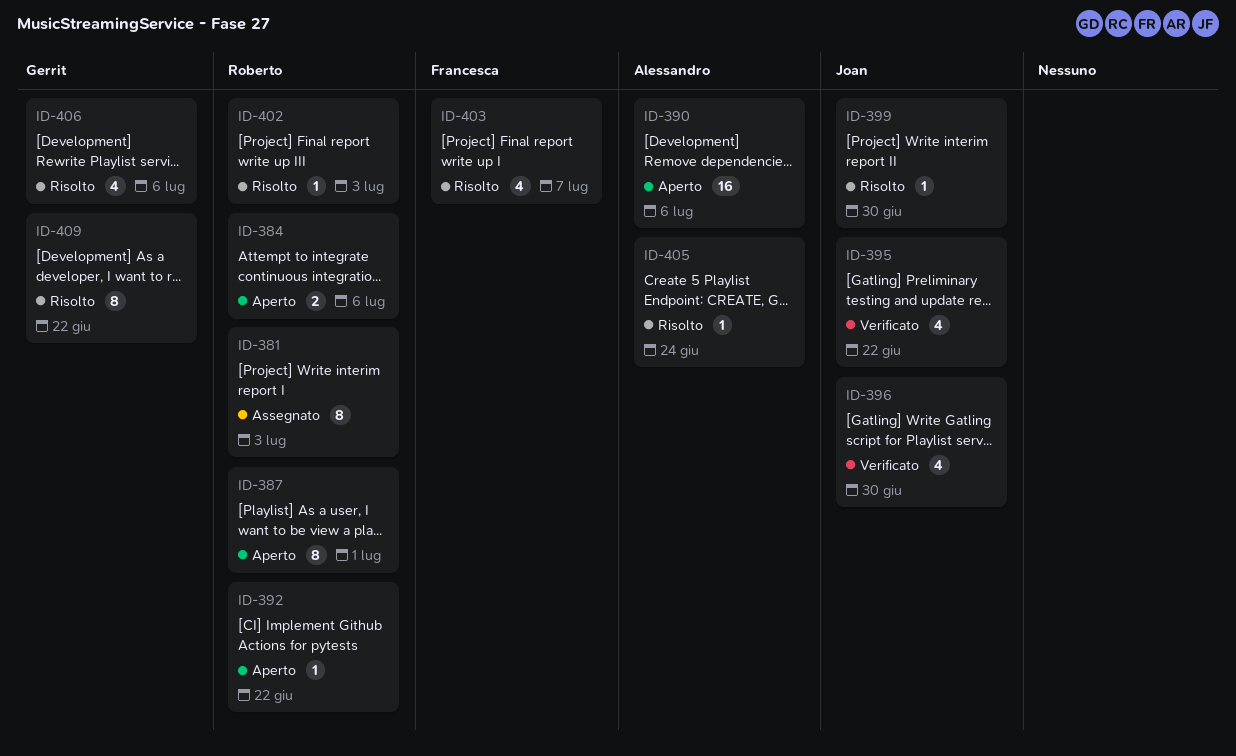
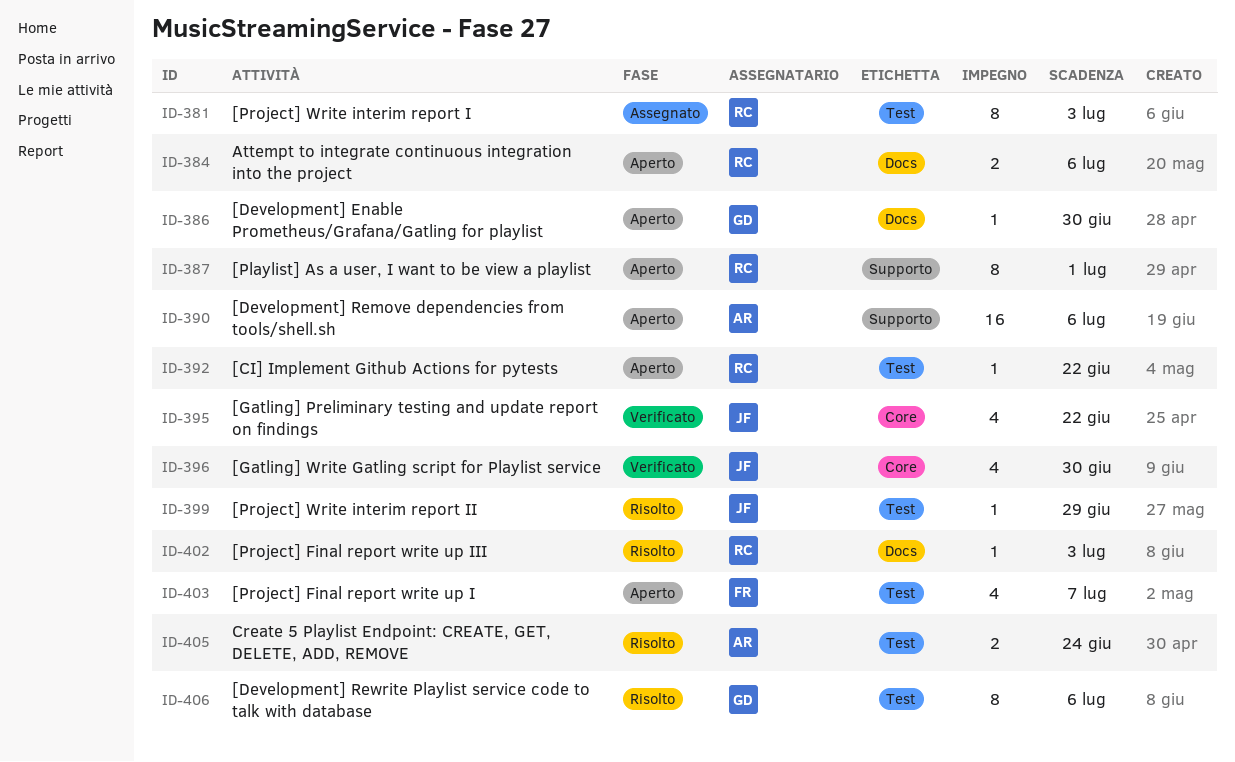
ID-386: none -> present
ID-399, due: Jun 30 -> Jun 29
ID-403, status: Risolto -> Aperto
ID-405, estimate: 1 -> 2
ID-406, estimate: 4 -> 8
ID-409: present -> none

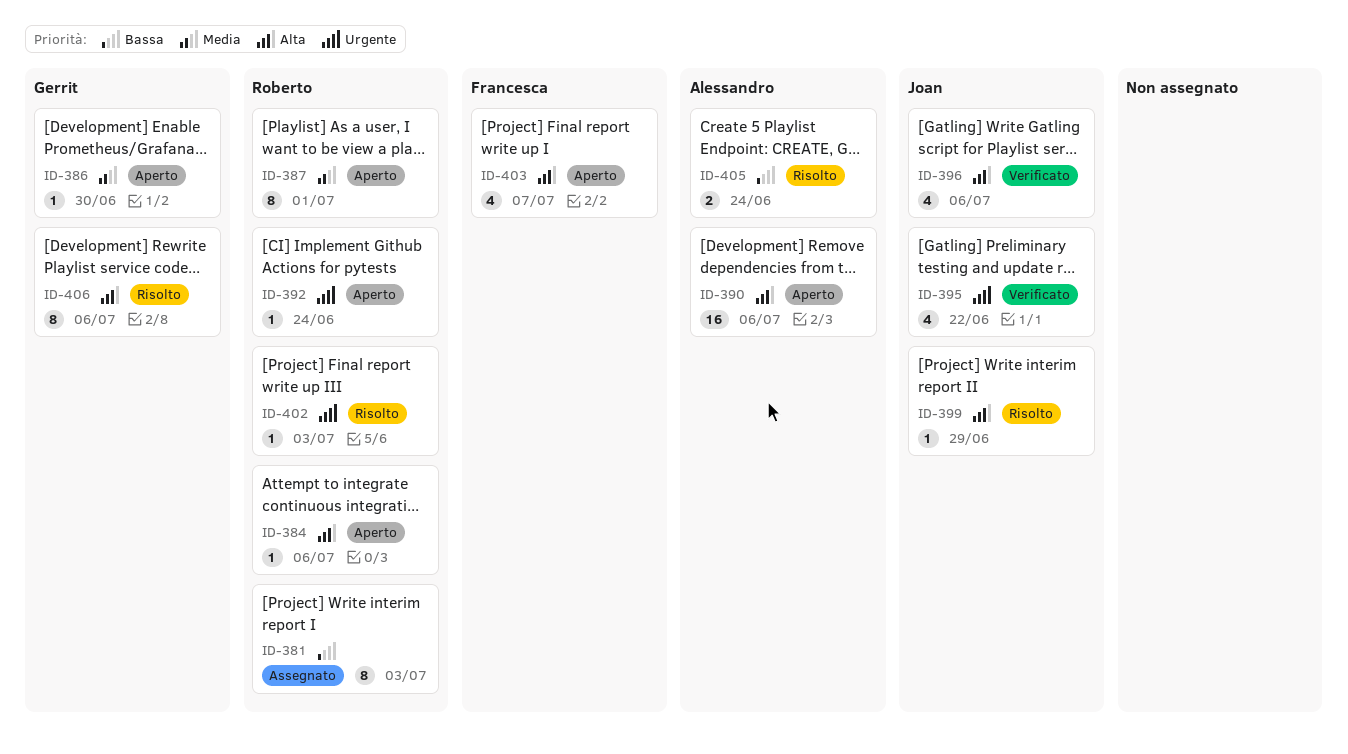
ID-384, estimate: 2 -> 1
ID-392, due: Jun 22 -> Jun 24
ID-396, due: Jun 30 -> Jul 6

